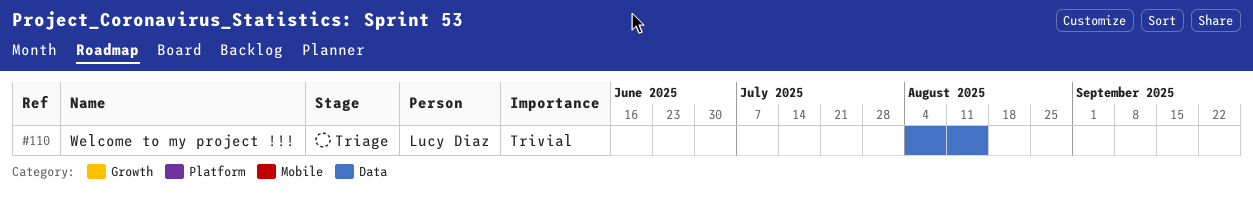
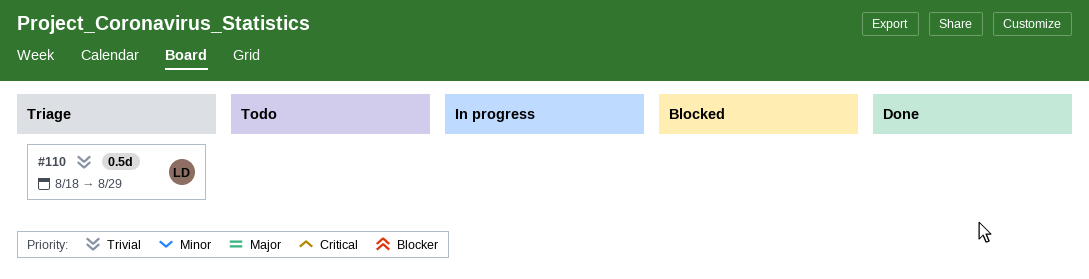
#110, start: Aug 4 -> Aug 18
#110, due: Aug 15 -> Aug 29

